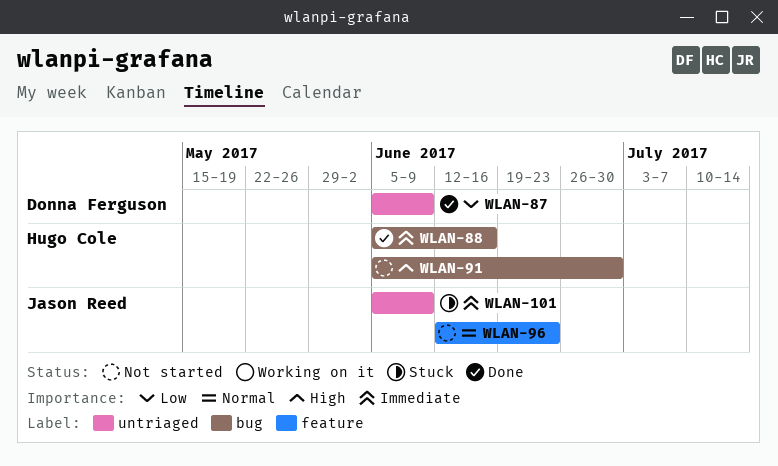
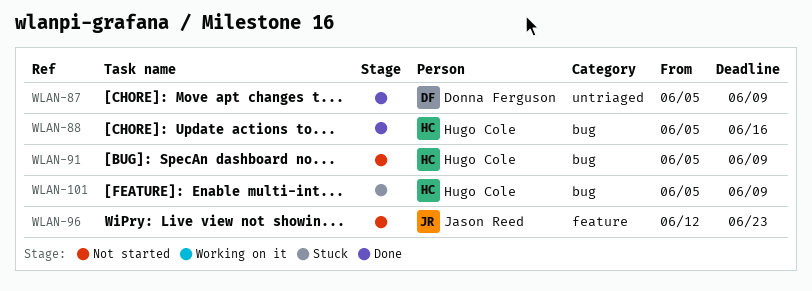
WLAN-91, due: Jun 30 -> Jun 9
WLAN-101, owner: Jason Reed -> Hugo Cole
WLAN-101, label: untriaged -> bug

